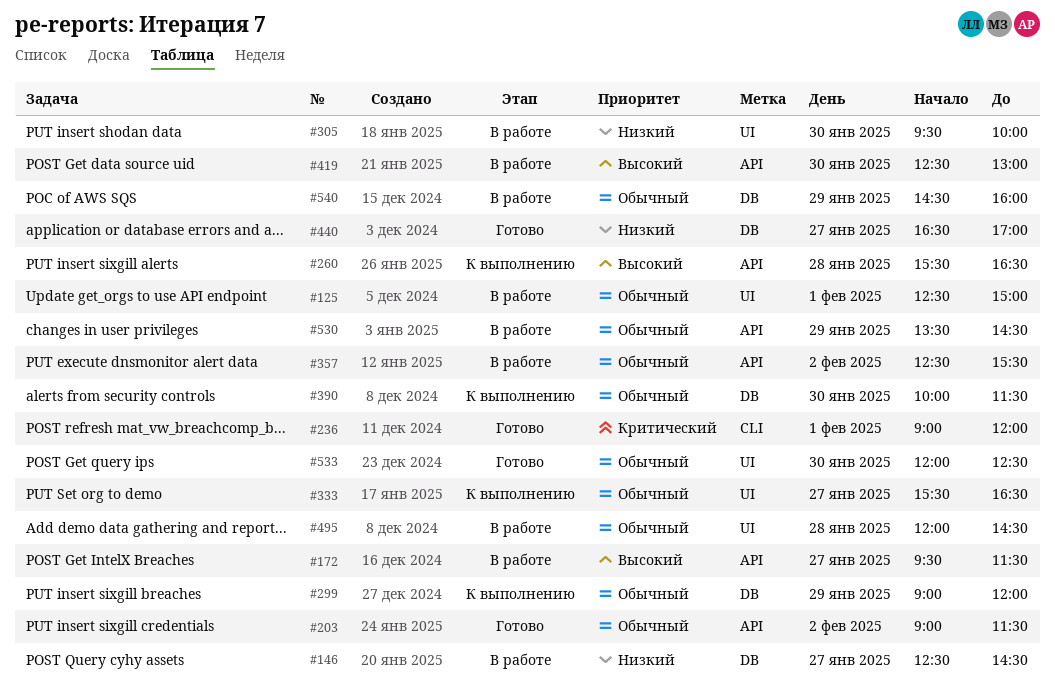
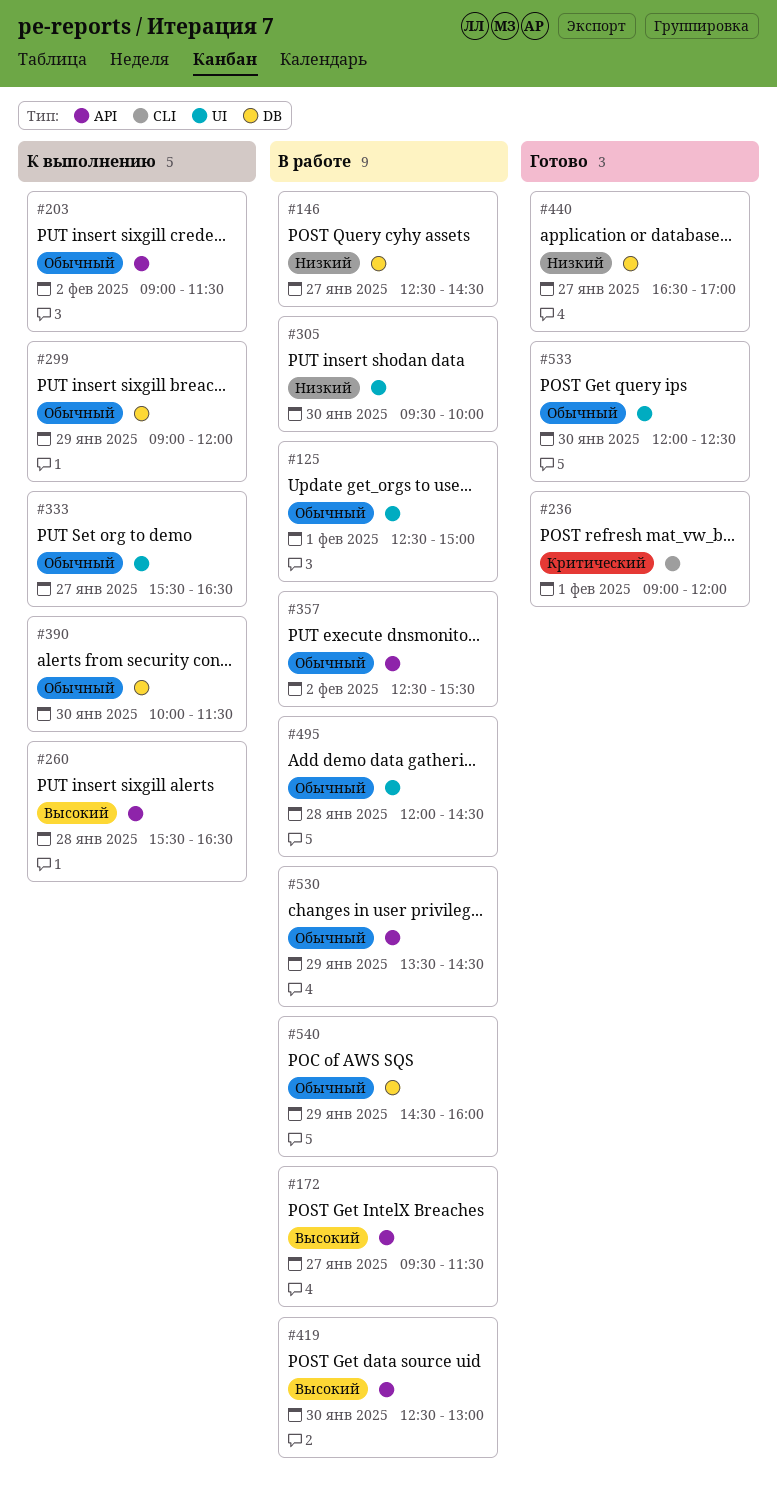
#203, status: Готово -> К выполнению

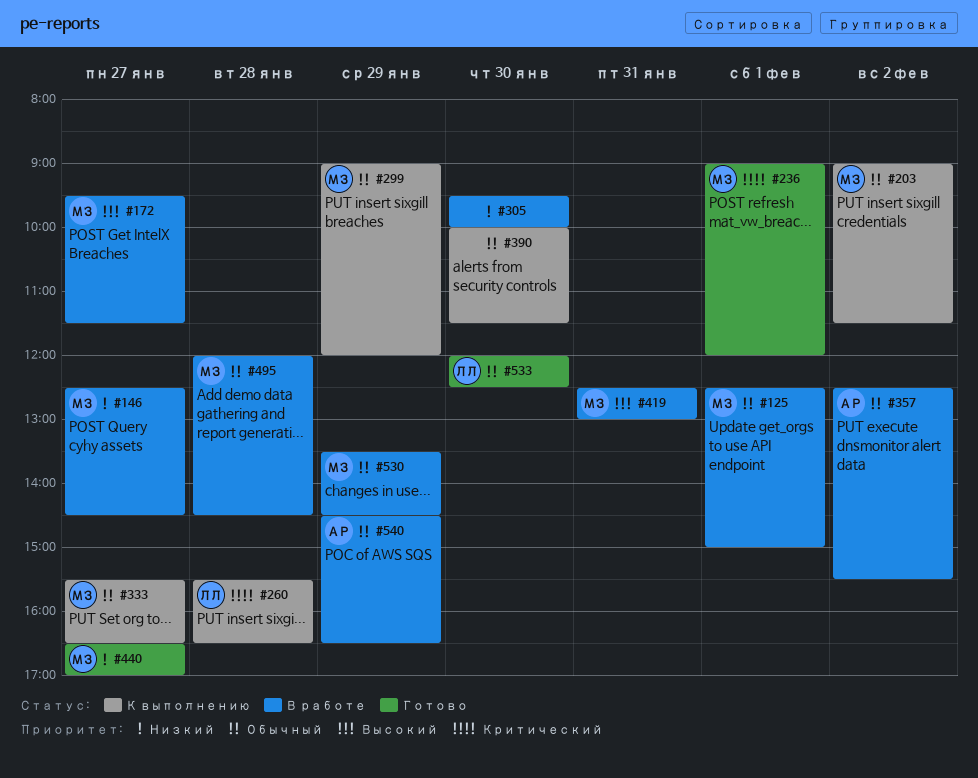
#260, priority: Высокий -> Критический
#419, day: Jan 30 -> Jan 31
#540, ends: 16:00 -> 16:30

